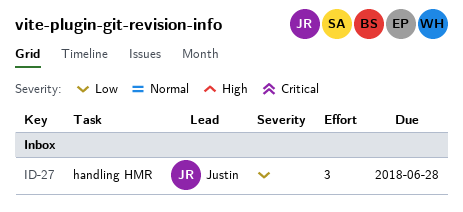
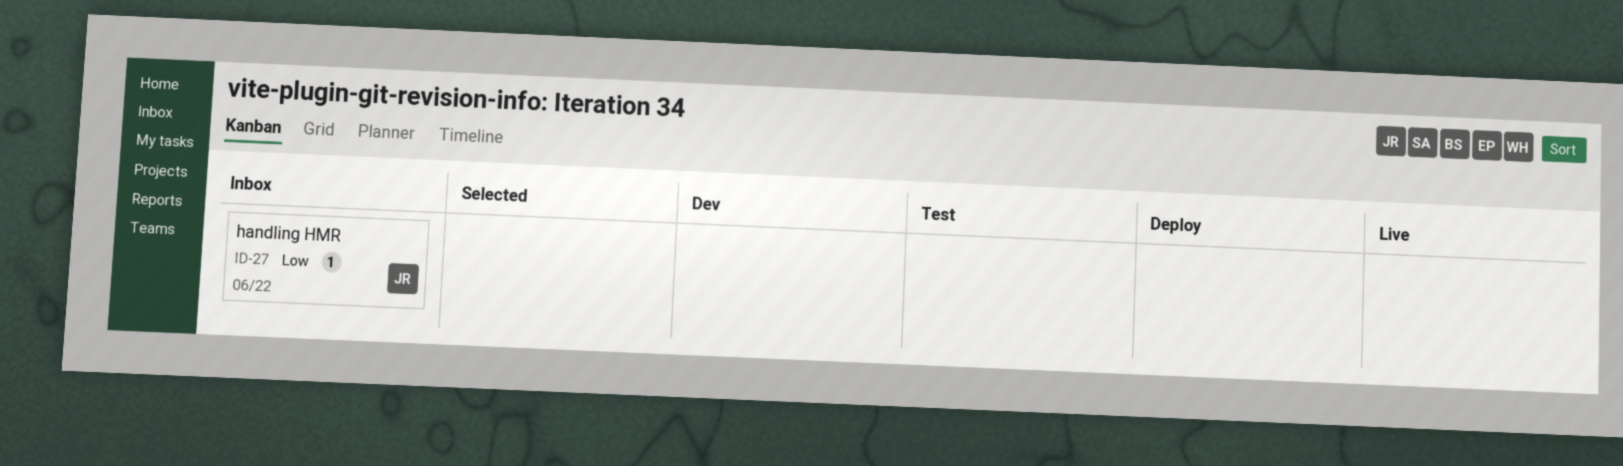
ID-27, estimate: 3 -> 1
ID-27, due: Jun 28 -> Jun 22

